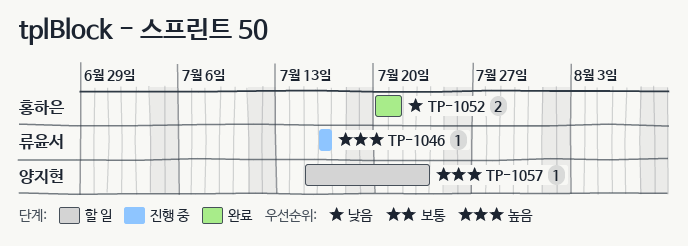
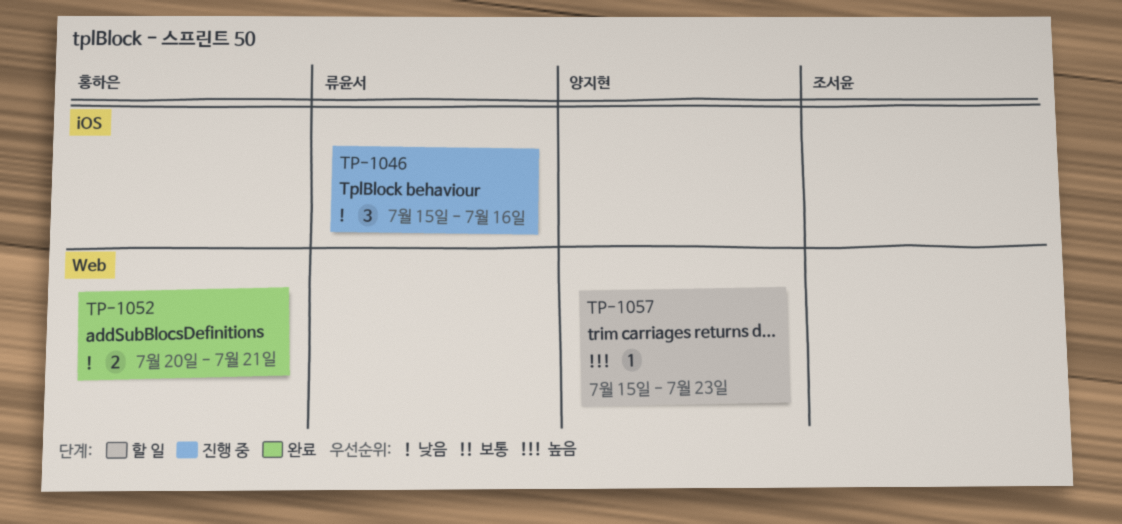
TP-1046, priority: 높음 -> 낮음
TP-1046, estimate: 1 -> 3
TP-1046, start: Jul 16 -> Jul 15

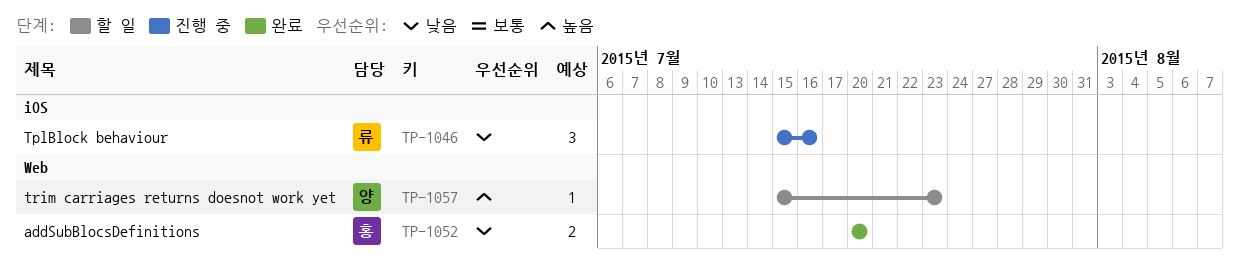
TP-1052, due: Jul 21 -> Jul 20

